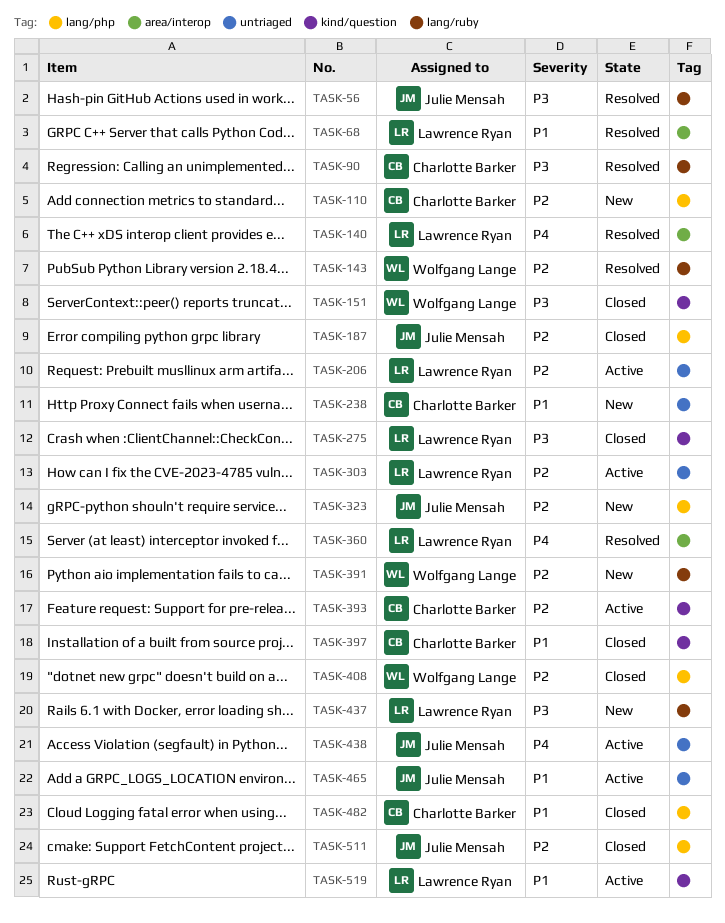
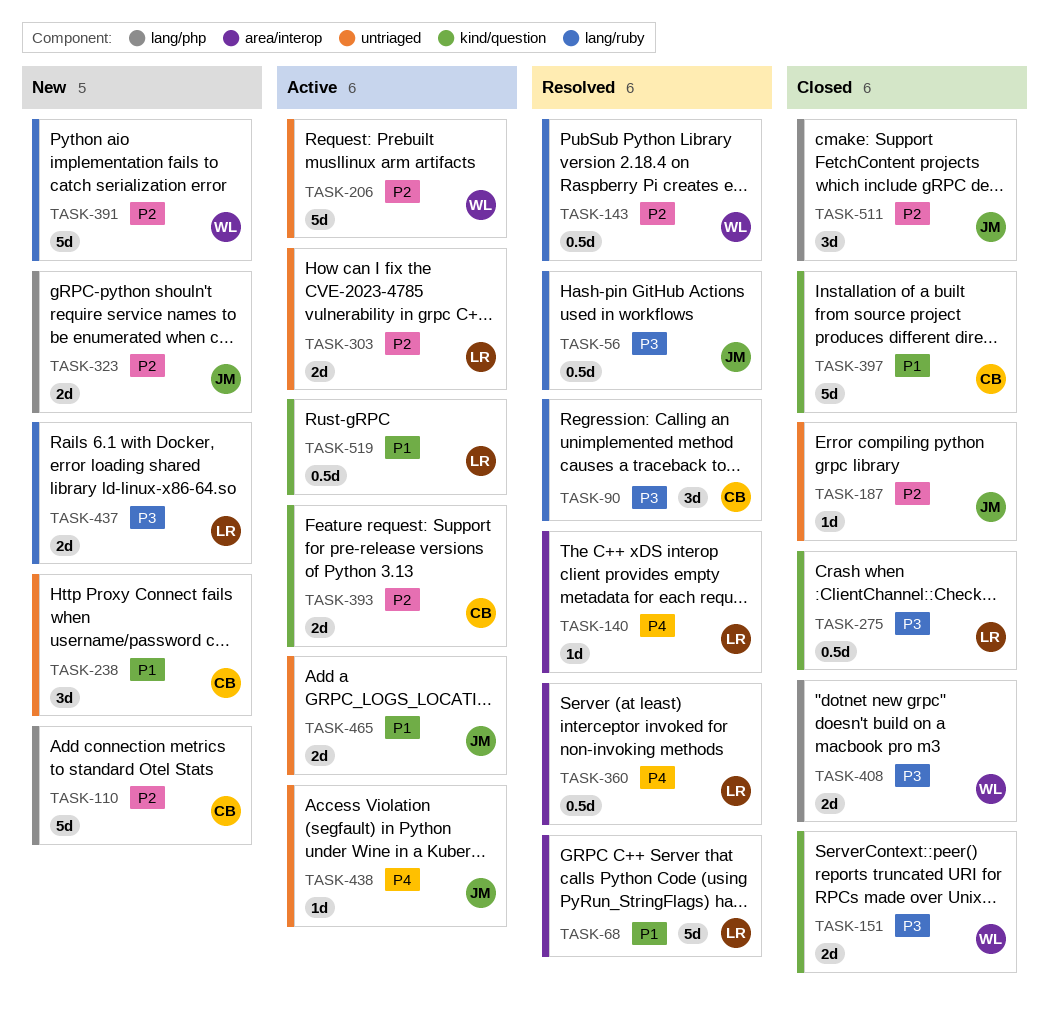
TASK-187, label: lang/php -> untriaged
TASK-206, owner: Lawrence Ryan -> Wolfgang Lange
TASK-408, priority: P2 -> P3
TASK-482: present -> none

